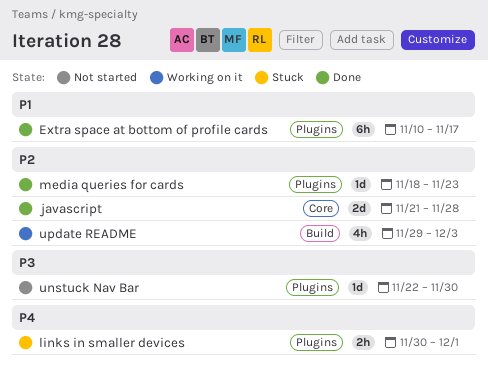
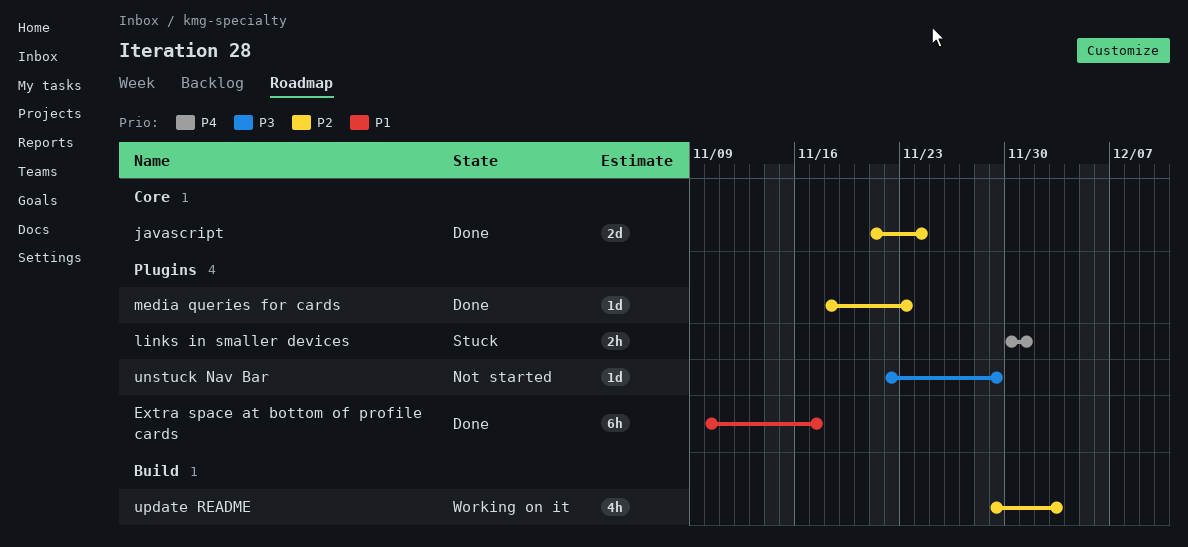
javascript, due: Nov 28 -> Nov 24
unstuck Nav Bar, due: Nov 30 -> Nov 29

